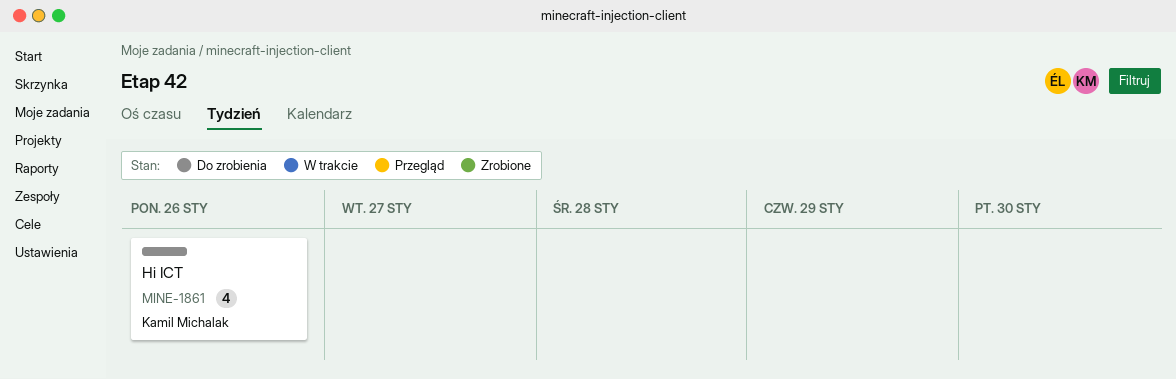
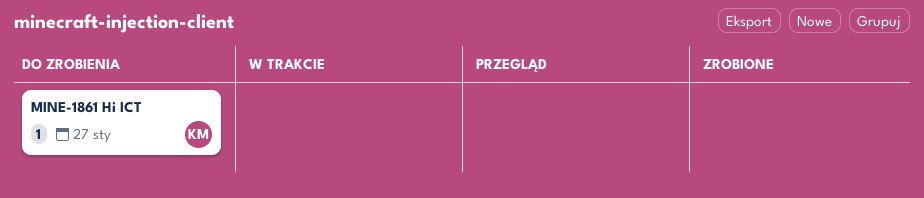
MINE-1861, estimate: 4 -> 1
MINE-1861, due: Jan 26 -> Jan 27

